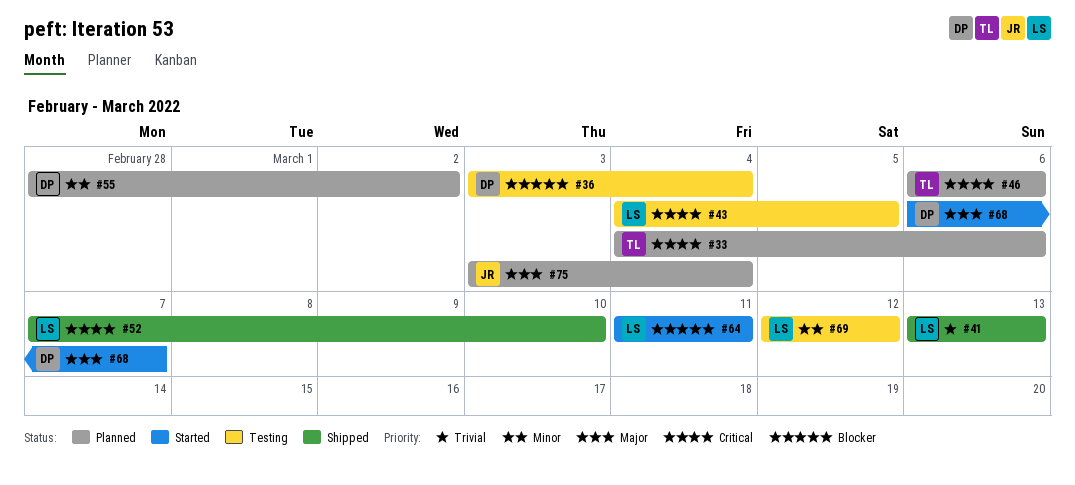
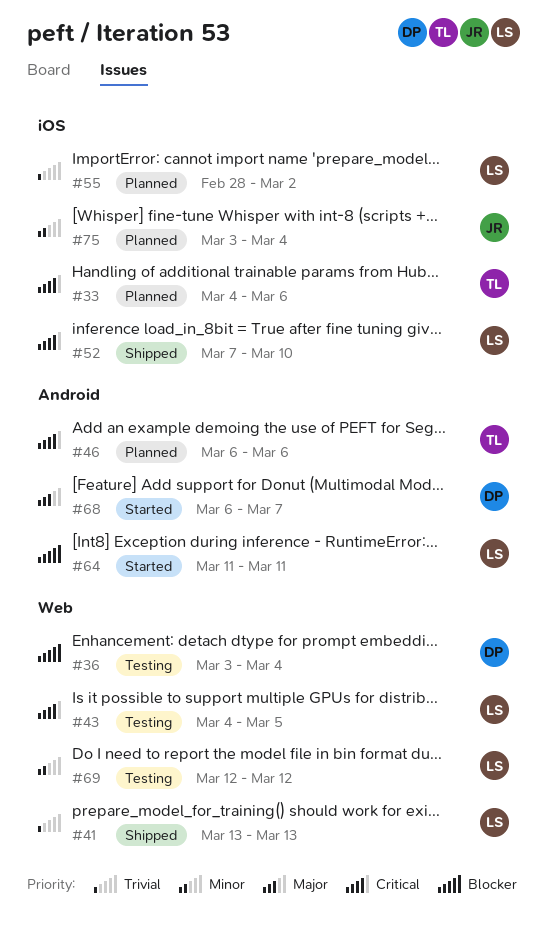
#55, owner: DP -> LS
#55, priority: Minor -> Trivial
#75, priority: Major -> Minor

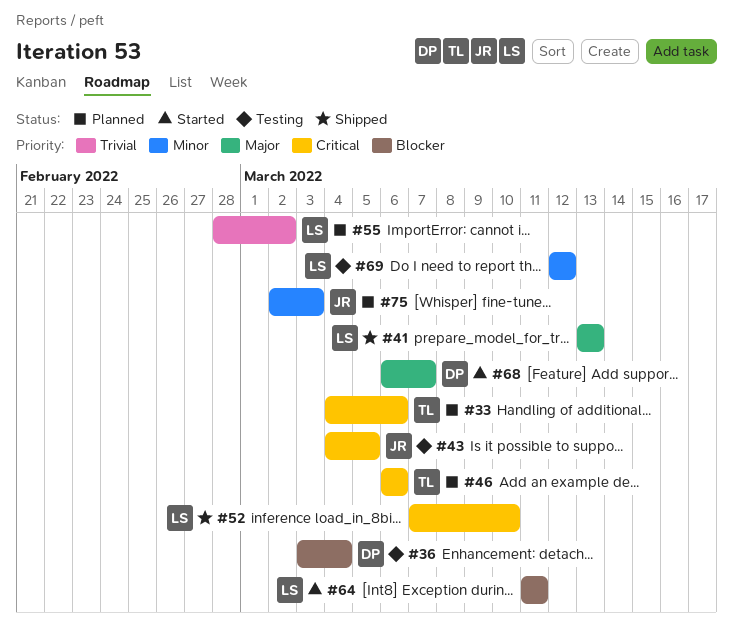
#41, priority: Trivial -> Major
#43, owner: LS -> JR
#75, start: Mar 3 -> Mar 2
#75, due: Mar 4 -> Mar 3

